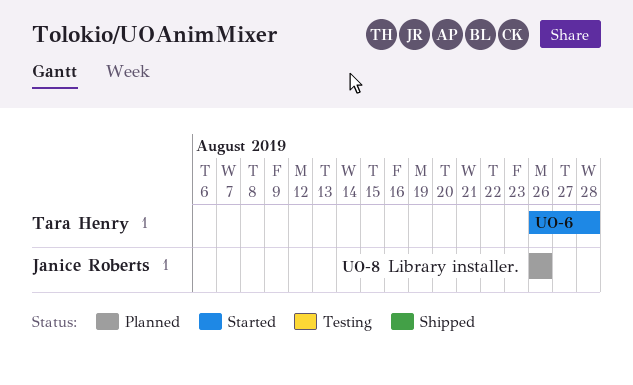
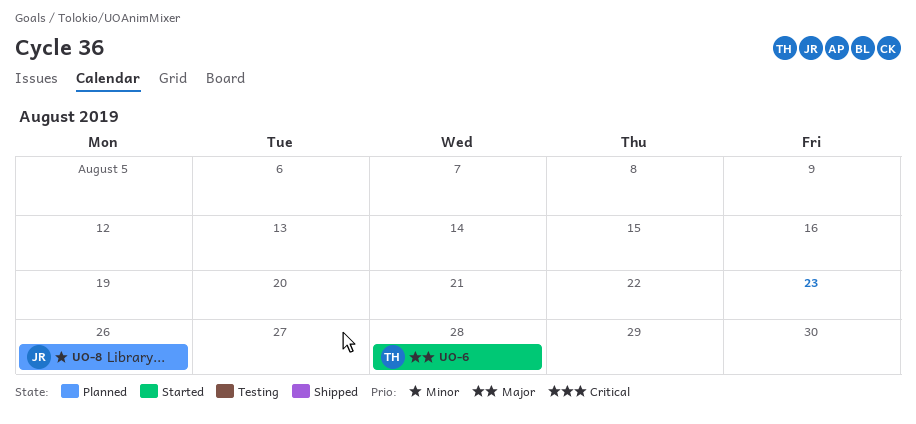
UO-6, start: Aug 26 -> Aug 28

